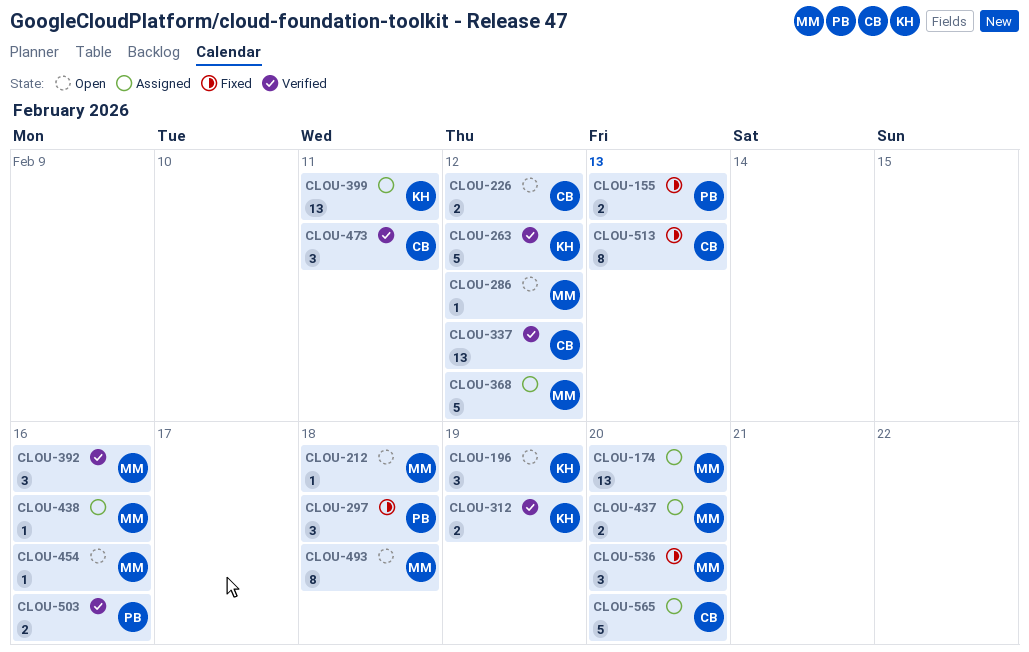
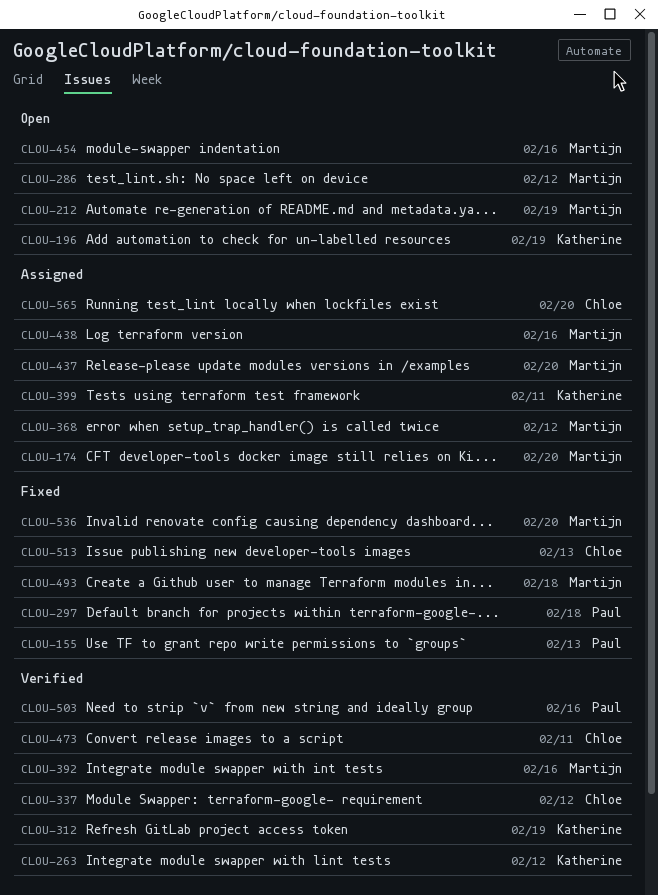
CLOU-212, due: Feb 18 -> Feb 19
CLOU-226: present -> none
CLOU-493, status: Open -> Fixed

